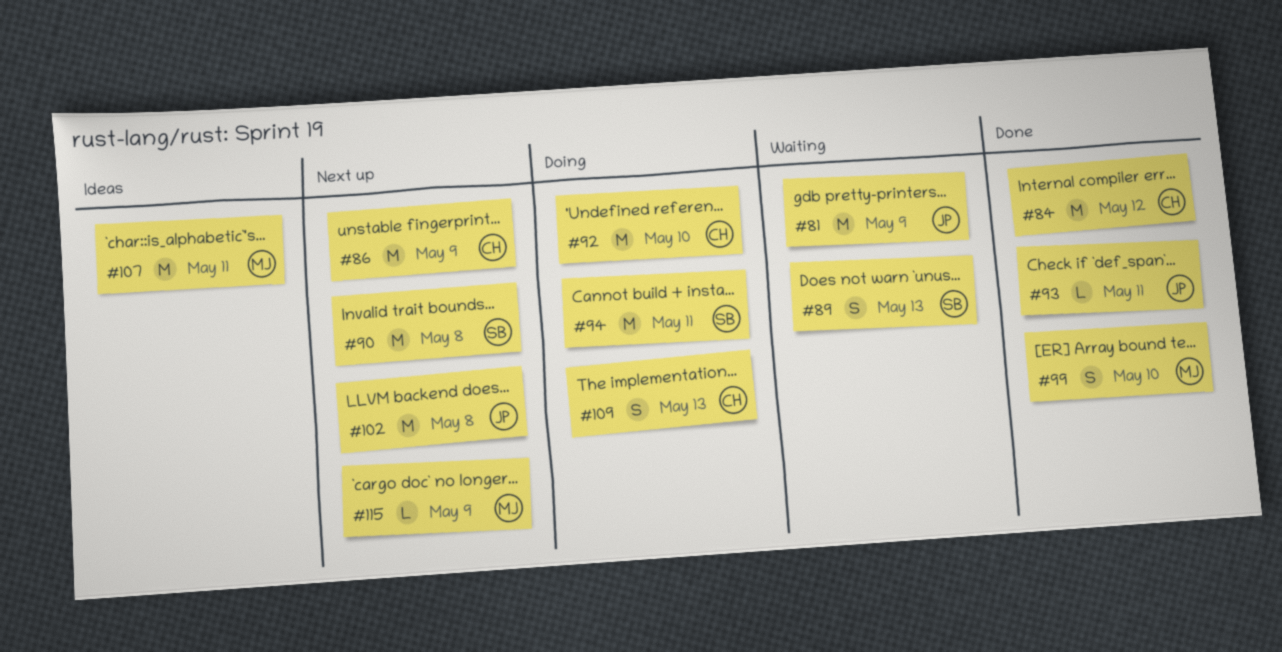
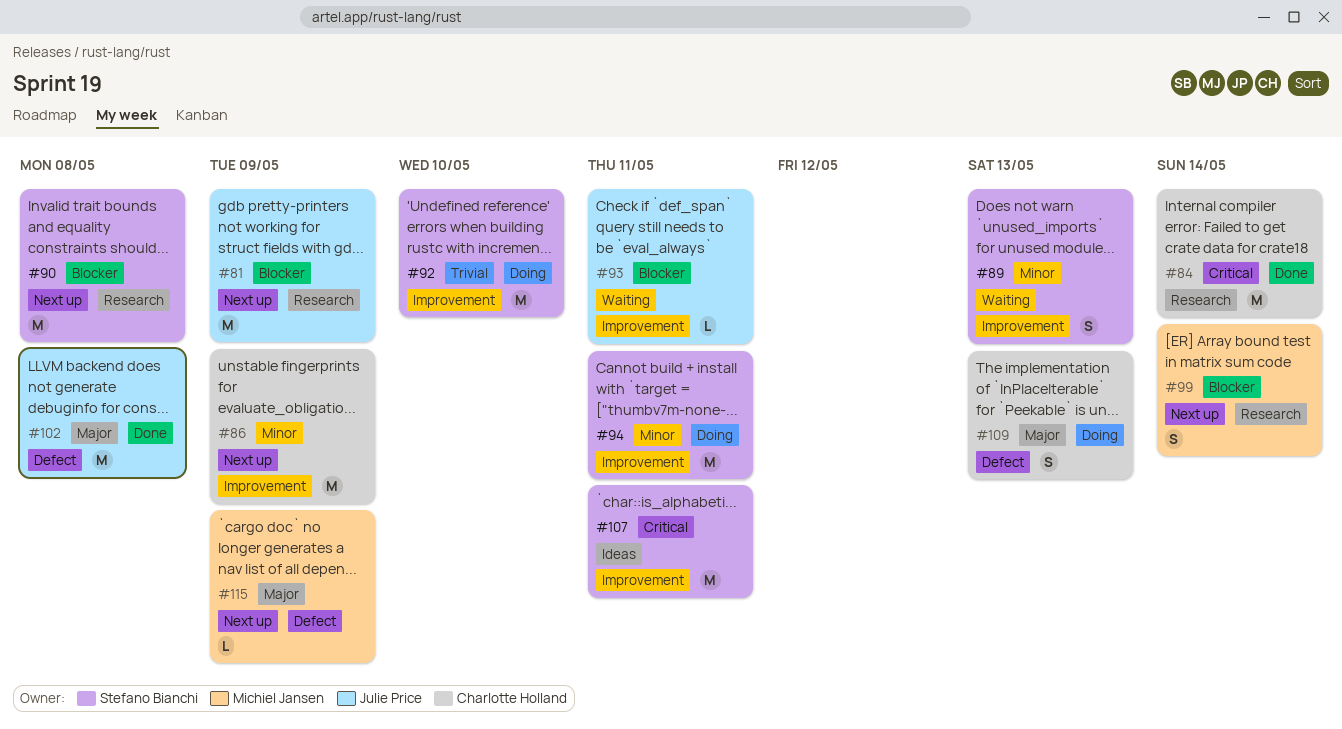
#81, status: Waiting -> Next up
#84, due: May 12 -> May 14
#92, owner: Charlotte Holland -> Stefano Bianchi
#93, status: Done -> Waiting
#99, status: Done -> Next up
#99, due: May 10 -> May 14
#102, status: Next up -> Done
#107, owner: Michiel Jansen -> Stefano Bianchi

